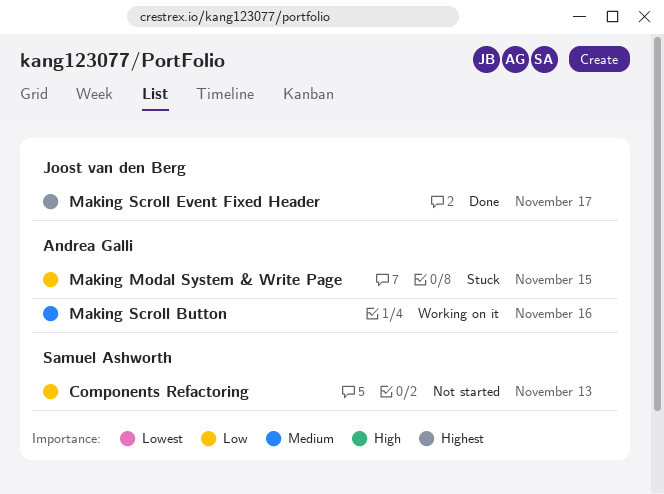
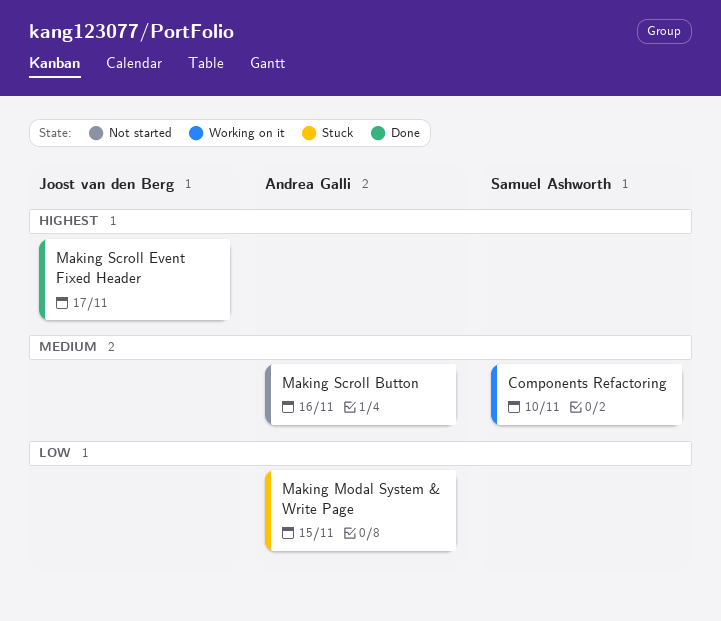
Components Refactoring, status: Not started -> Working on it
Components Refactoring, priority: Low -> Medium
Components Refactoring, due: Nov 13 -> Nov 10
Making Scroll Button, status: Working on it -> Not started

